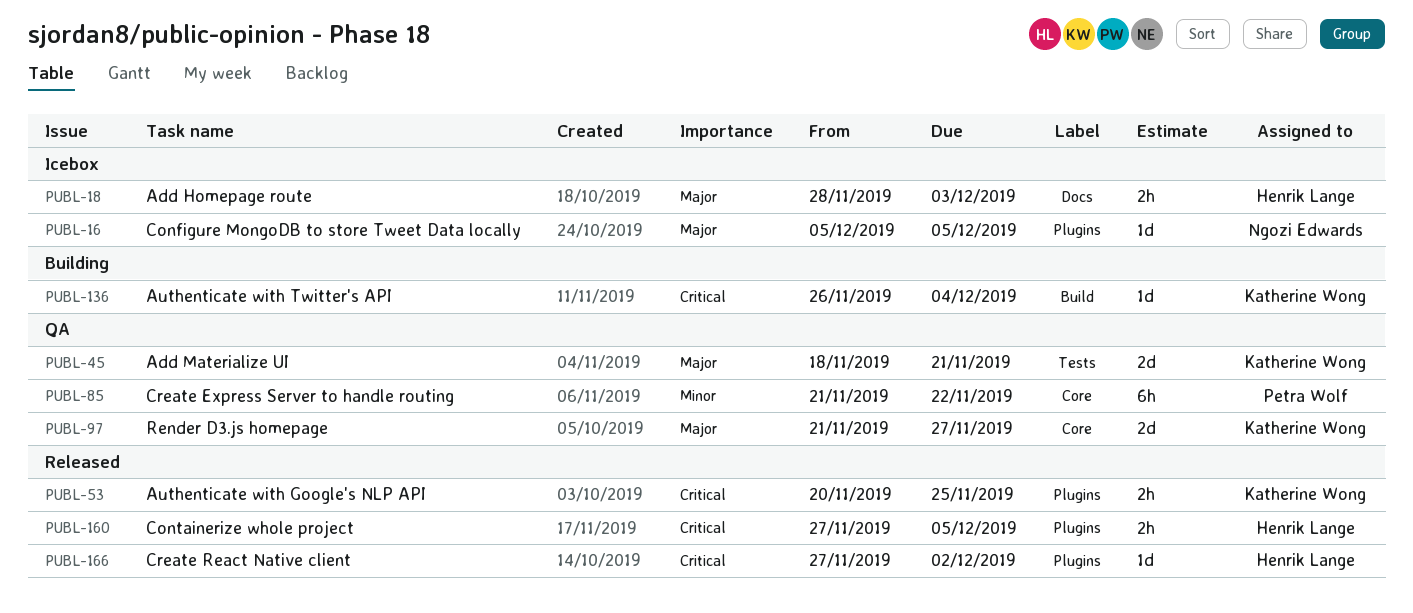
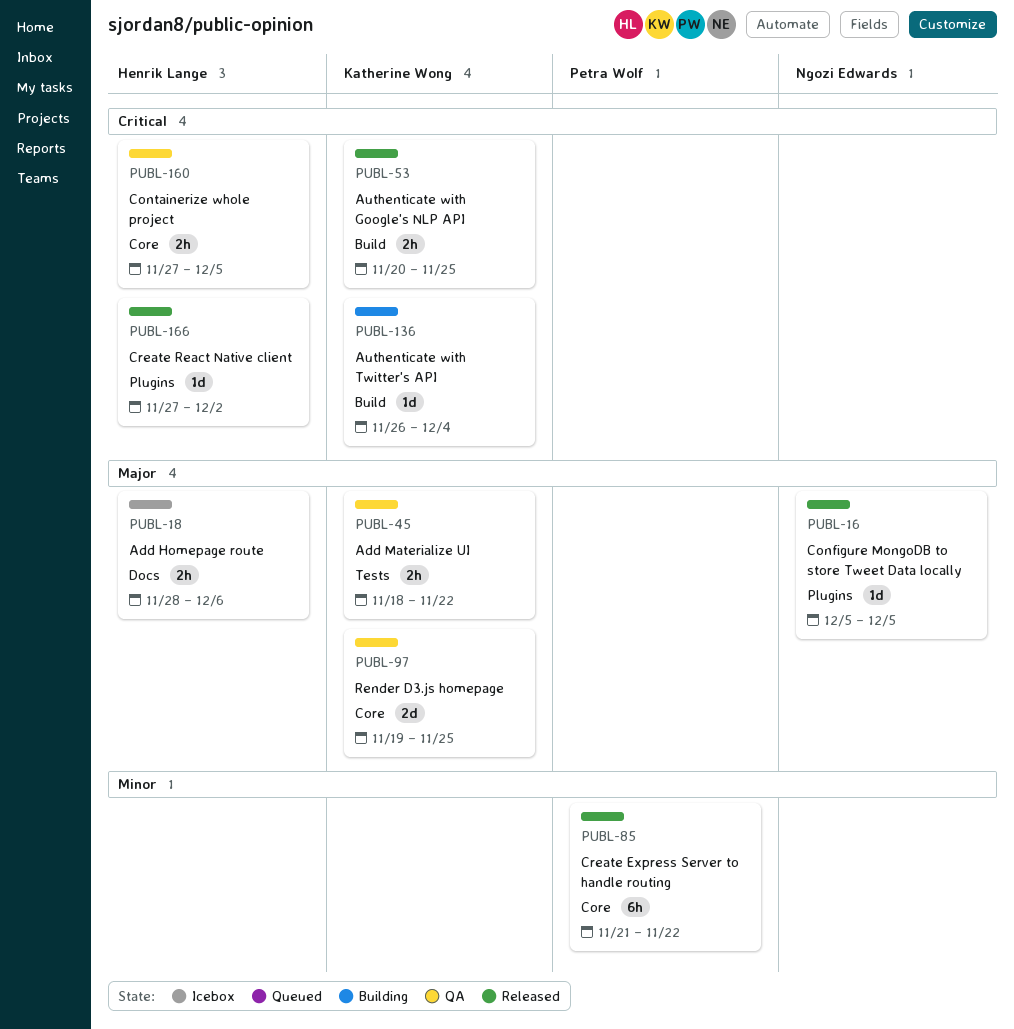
PUBL-16, status: Icebox -> Released
PUBL-18, due: Dec 3 -> Dec 6
PUBL-45, estimate: 2d -> 2h
PUBL-45, due: Nov 21 -> Nov 22
PUBL-53, label: Plugins -> Build
PUBL-85, status: QA -> Released
PUBL-97, start: Nov 21 -> Nov 19
PUBL-97, due: Nov 27 -> Nov 25
PUBL-160, status: Released -> QA
PUBL-160, label: Plugins -> Core

